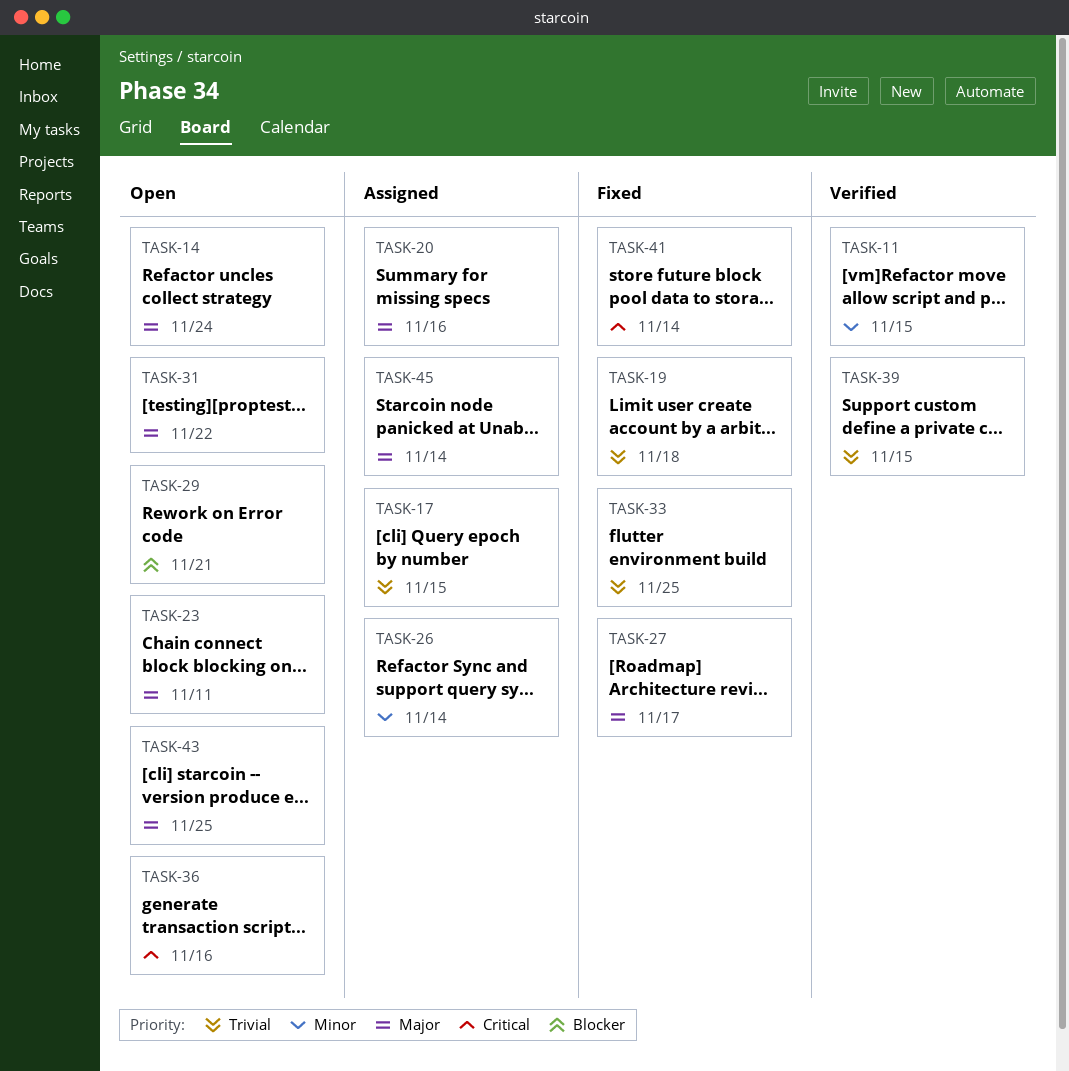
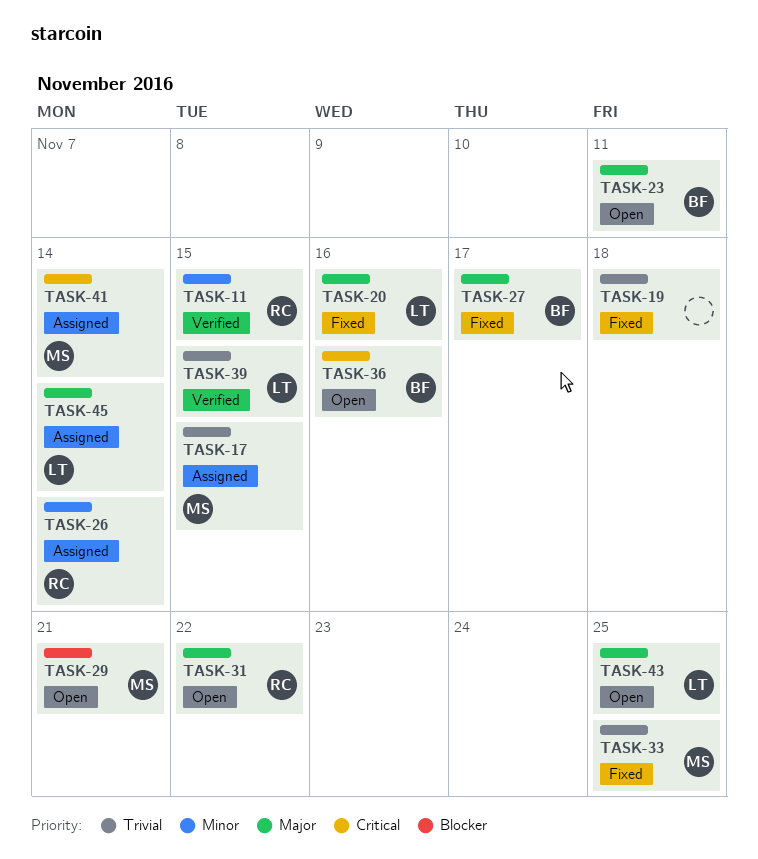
TASK-14: present -> none
TASK-20, status: Assigned -> Fixed
TASK-41, status: Fixed -> Assigned

